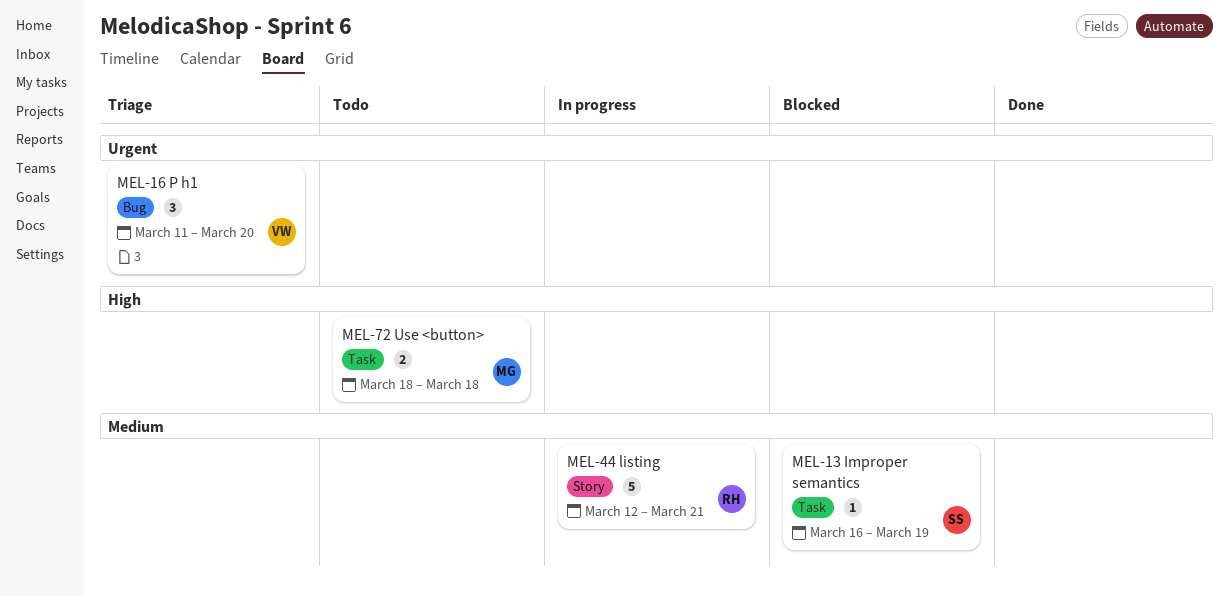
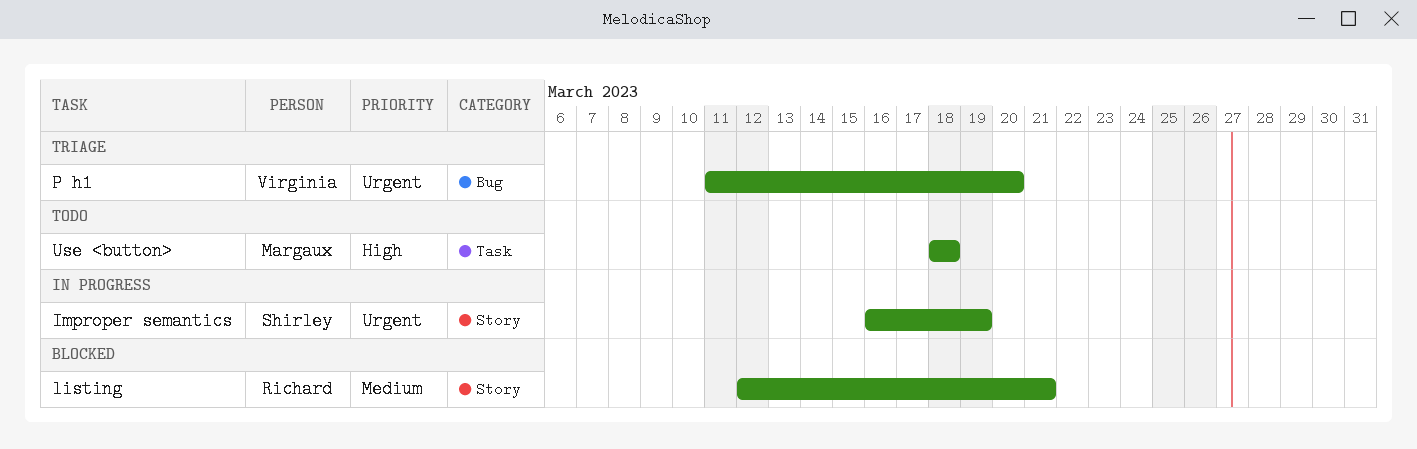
Improper semantics, status: Blocked -> In progress
Improper semantics, priority: Medium -> Urgent
Improper semantics, label: Task -> Story
listing, status: In progress -> Blocked

